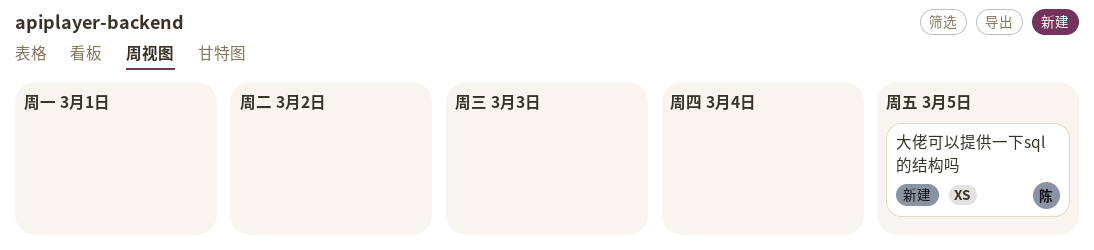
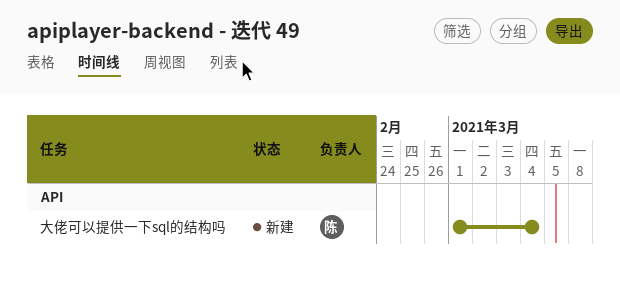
大佬可以提供一下sql的结构吗, due: Mar 5 -> Mar 4

